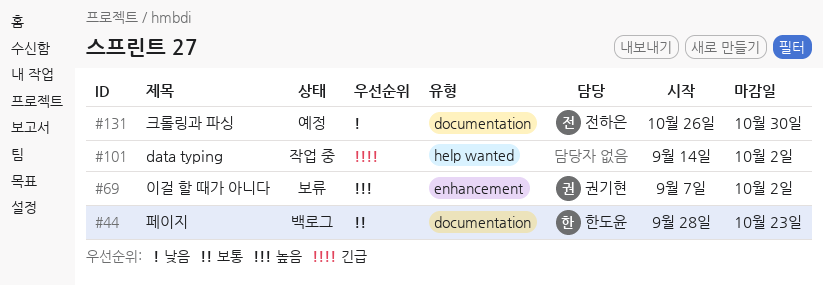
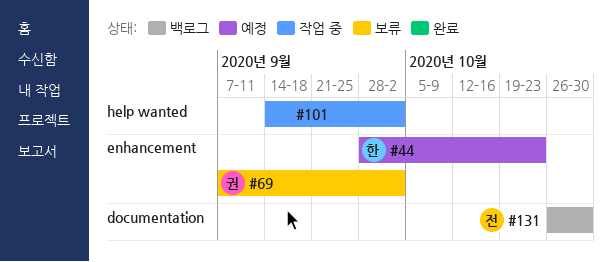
#44, status: 백로그 -> 예정
#44, label: documentation -> enhancement
#131, status: 예정 -> 백로그

